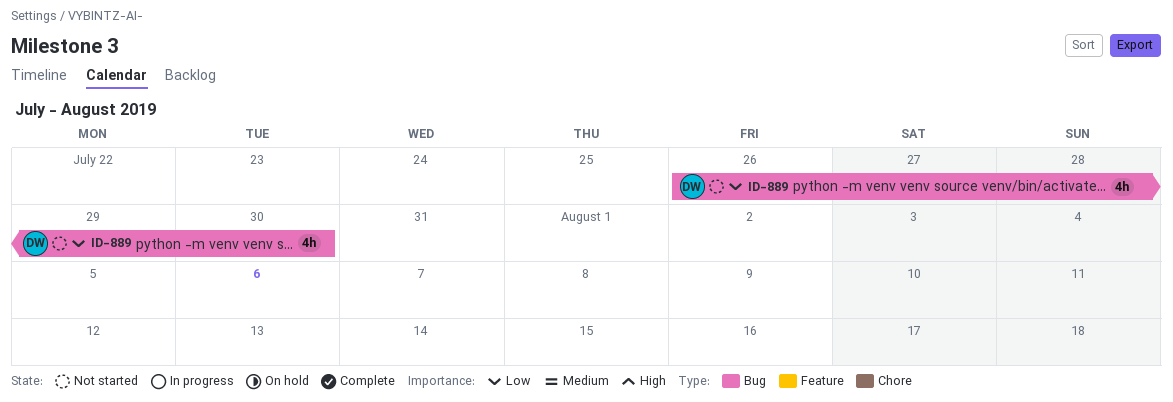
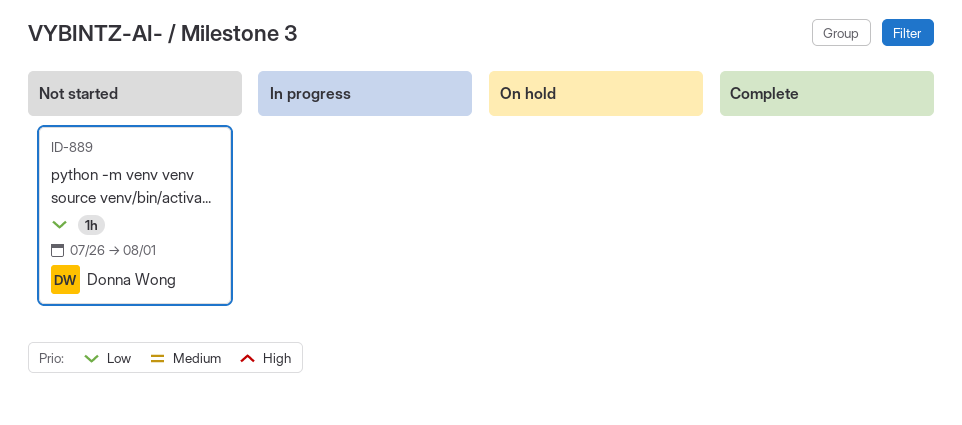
ID-889, estimate: 4h -> 1h
ID-889, due: Jul 30 -> Aug 1

